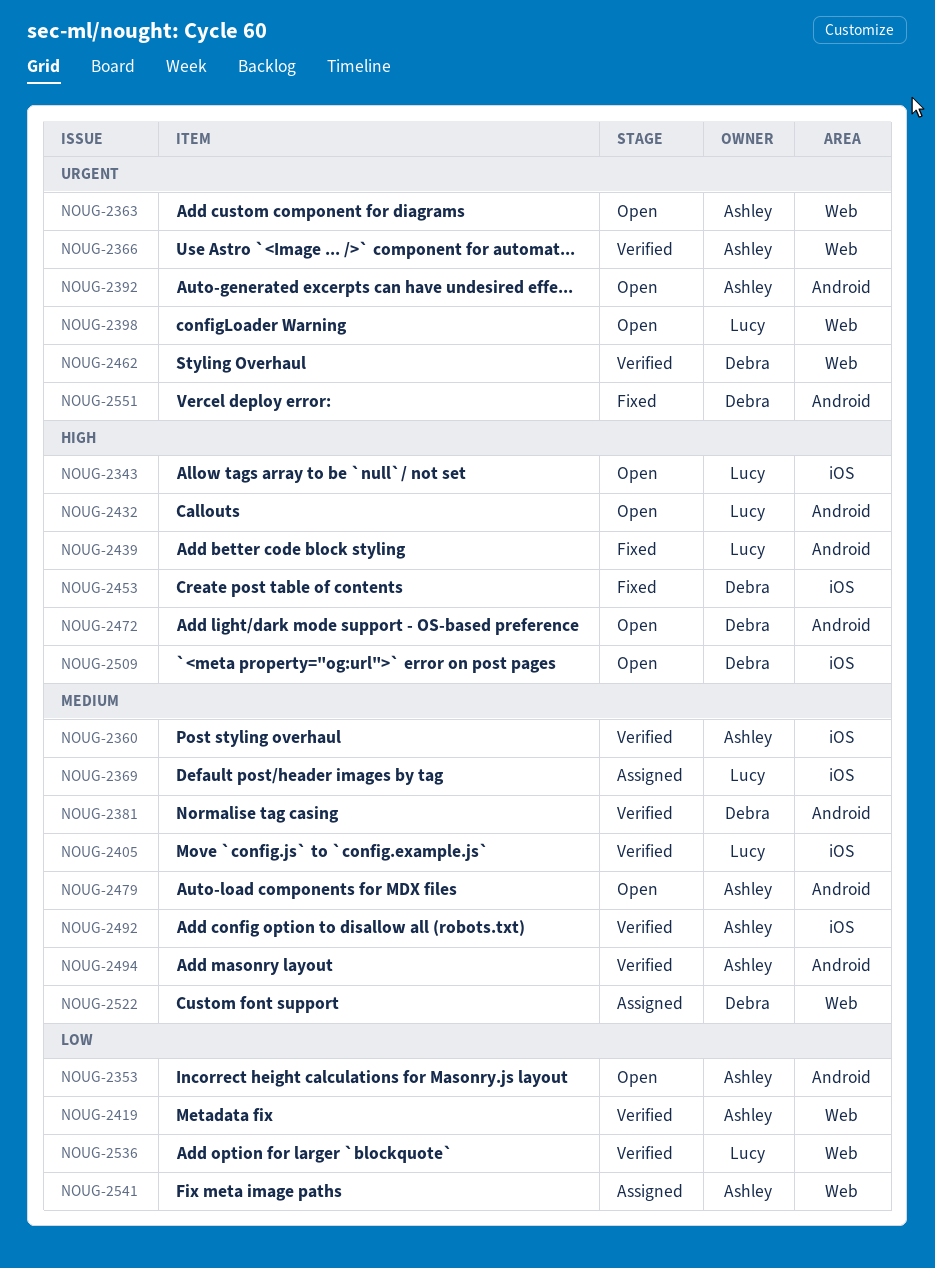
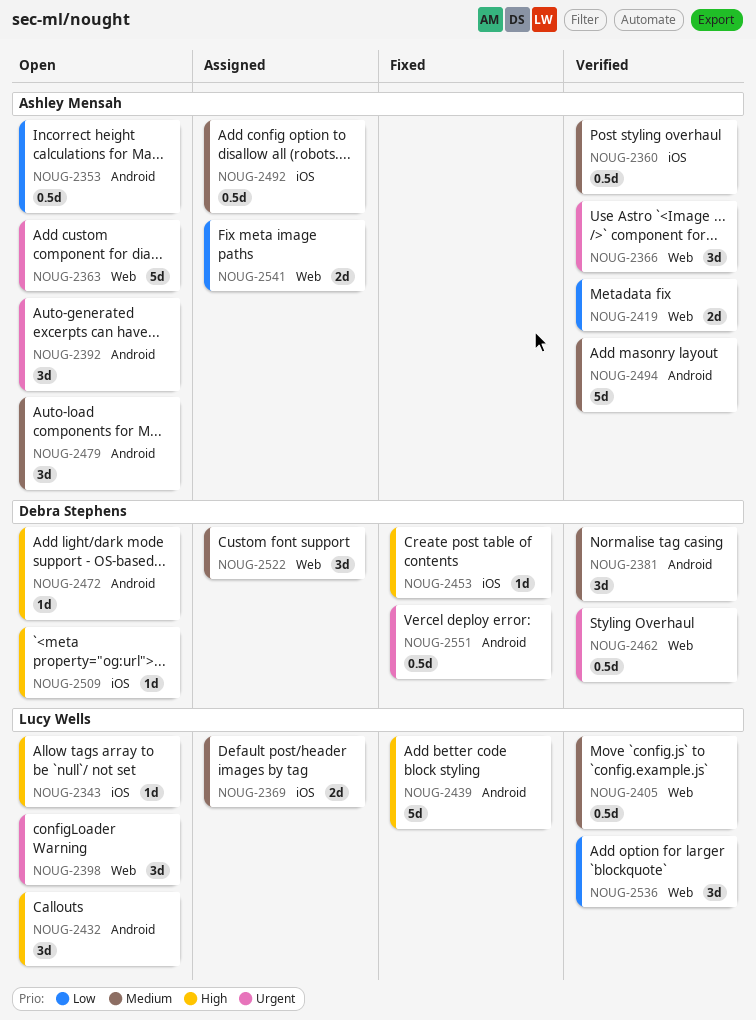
NOUG-2405, label: iOS -> Web
NOUG-2492, status: Verified -> Assigned

